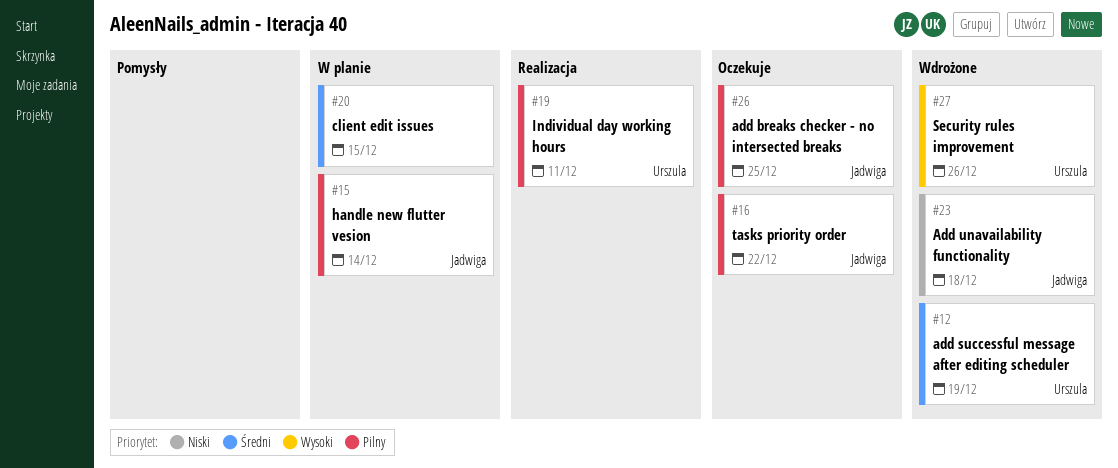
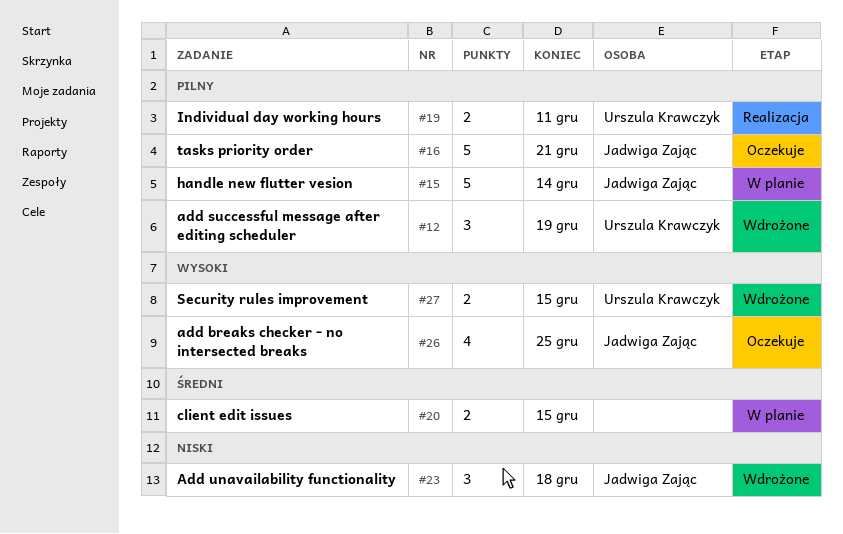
#12, priority: Średni -> Pilny
#16, due: Dec 22 -> Dec 21
#26, priority: Pilny -> Wysoki
#27, due: Dec 26 -> Dec 15

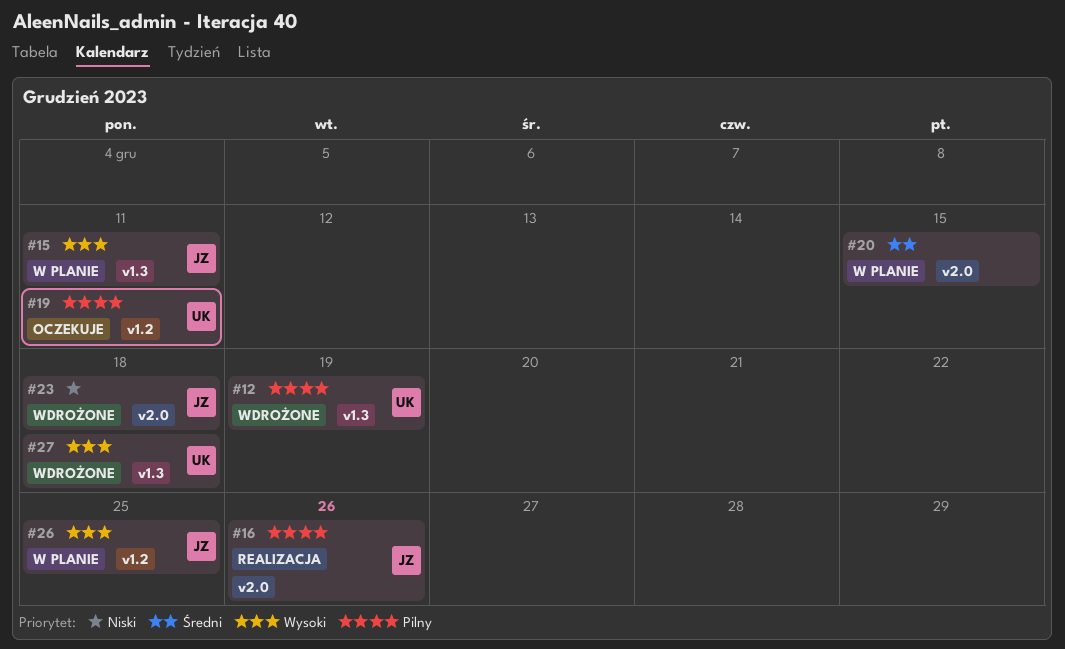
#15, priority: Pilny -> Wysoki
#15, due: Dec 14 -> Dec 11
#16, status: Oczekuje -> Realizacja
#16, due: Dec 21 -> Dec 26
#19, status: Realizacja -> Oczekuje
#26, status: Oczekuje -> W planie
#27, due: Dec 15 -> Dec 18

